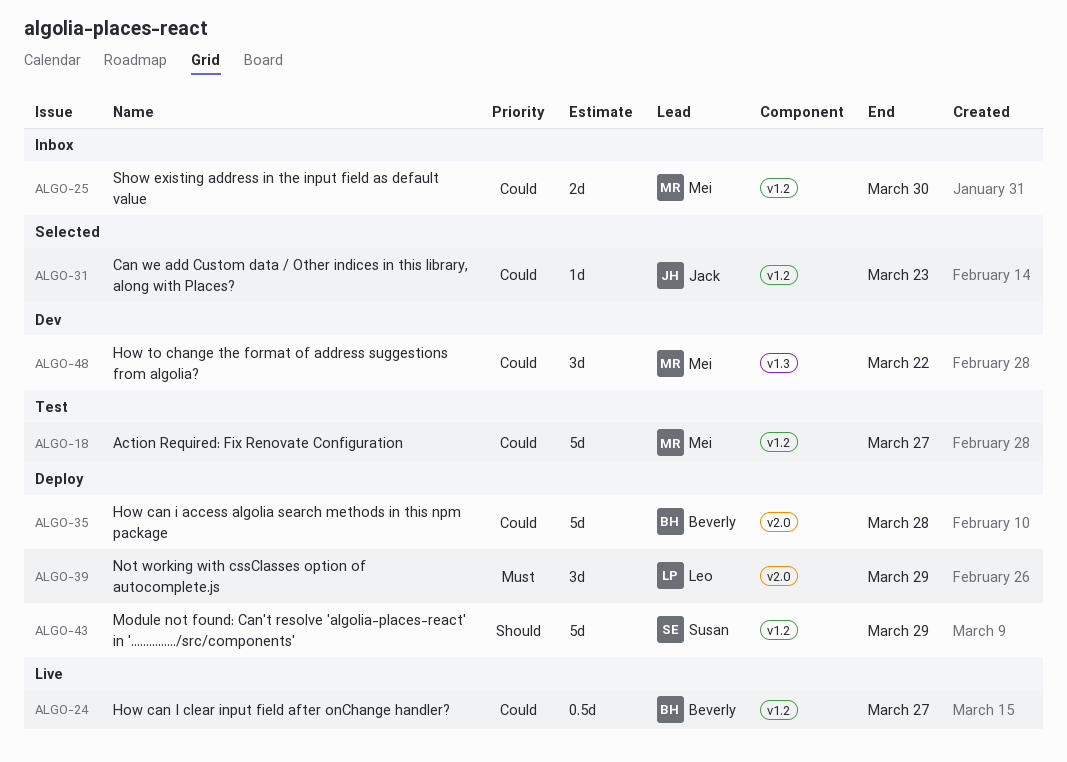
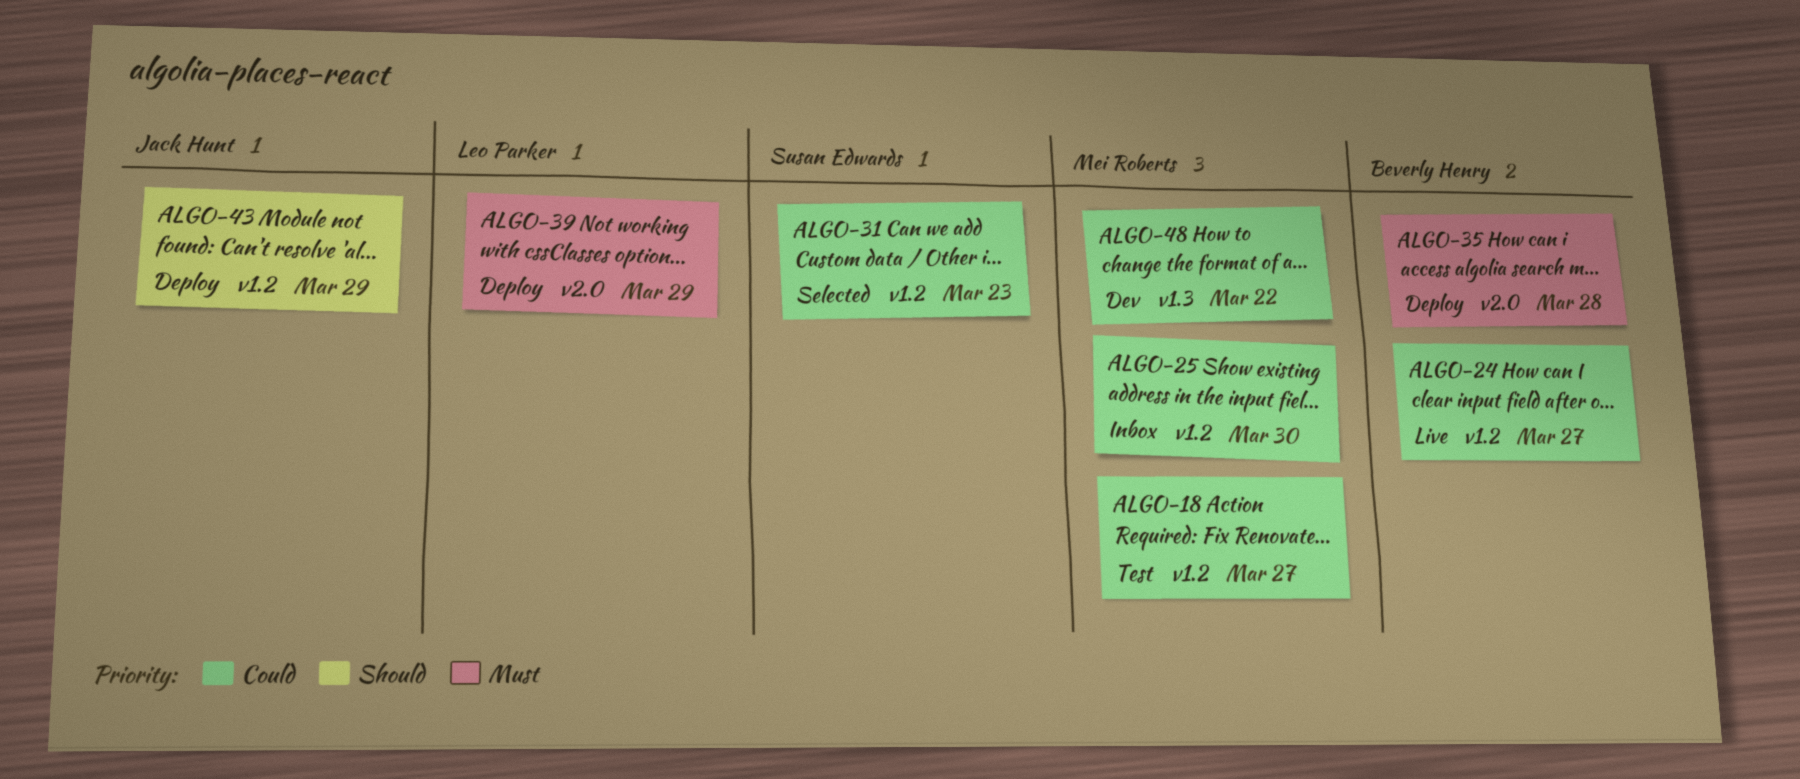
ALGO-31, owner: Jack Hunt -> Susan Edwards
ALGO-35, priority: Could -> Must
ALGO-43, owner: Susan Edwards -> Jack Hunt

